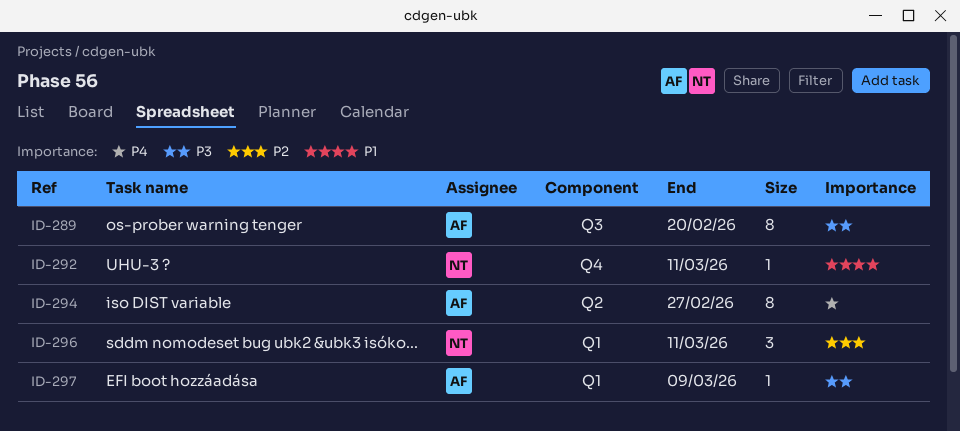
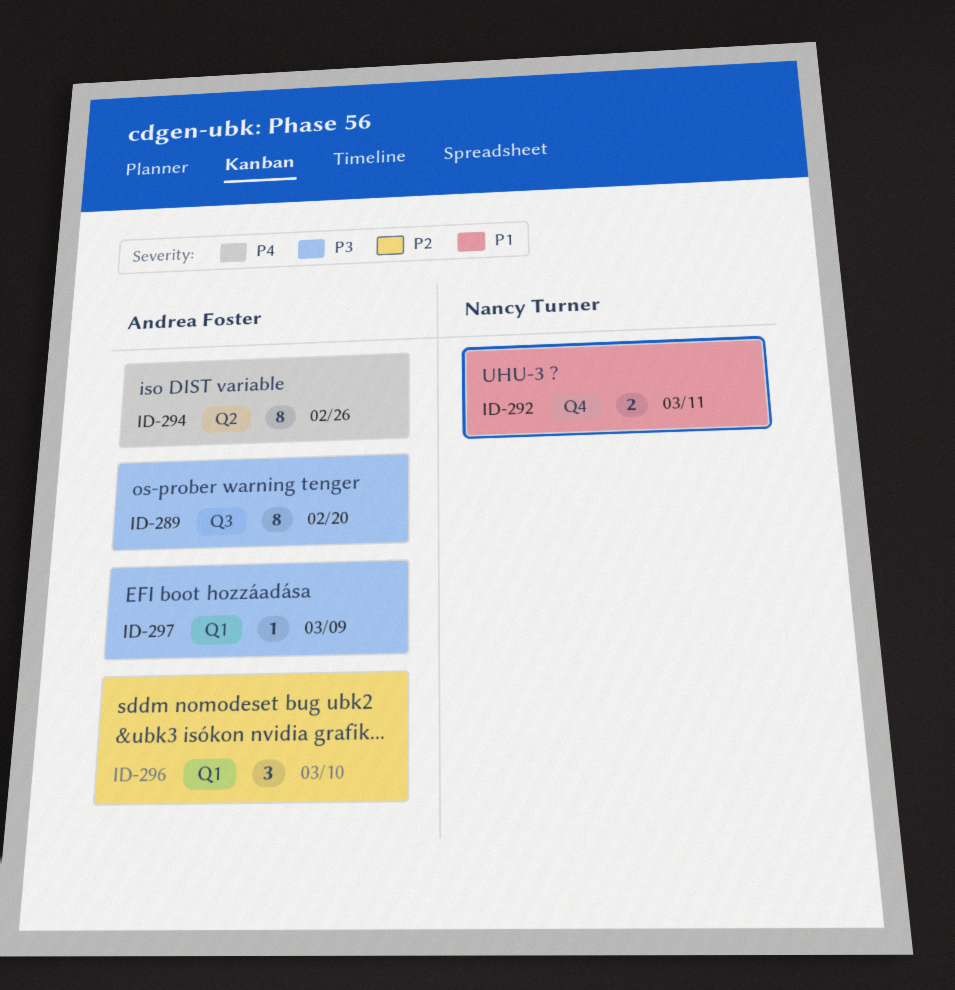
ID-292, estimate: 1 -> 2
ID-294, due: Feb 27 -> Feb 26
ID-296, owner: Nancy Turner -> Andrea Foster
ID-296, due: Mar 11 -> Mar 10

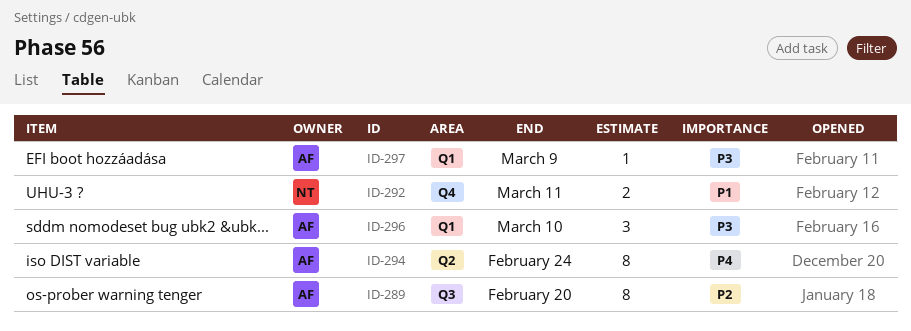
ID-289, priority: P3 -> P2
ID-294, due: Feb 26 -> Feb 24
ID-296, priority: P2 -> P3

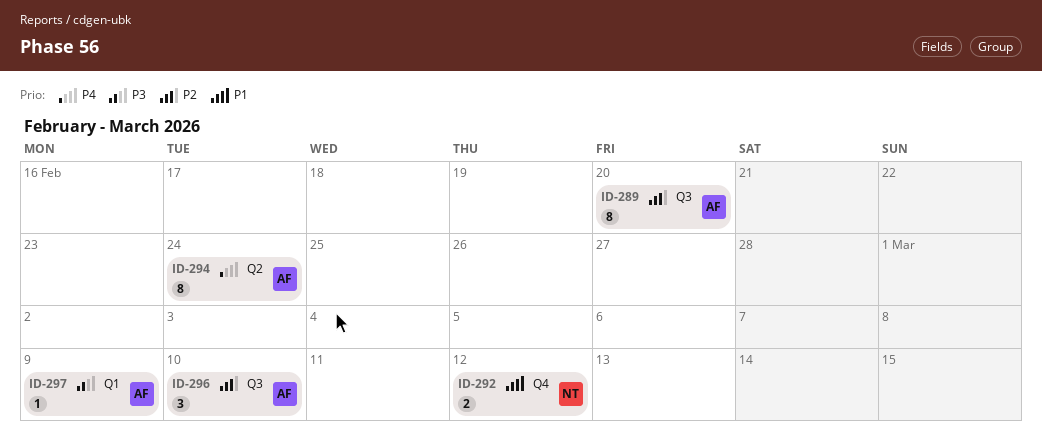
ID-292, due: Mar 11 -> Mar 12
ID-296, priority: P3 -> P2
ID-296, label: Q1 -> Q3

